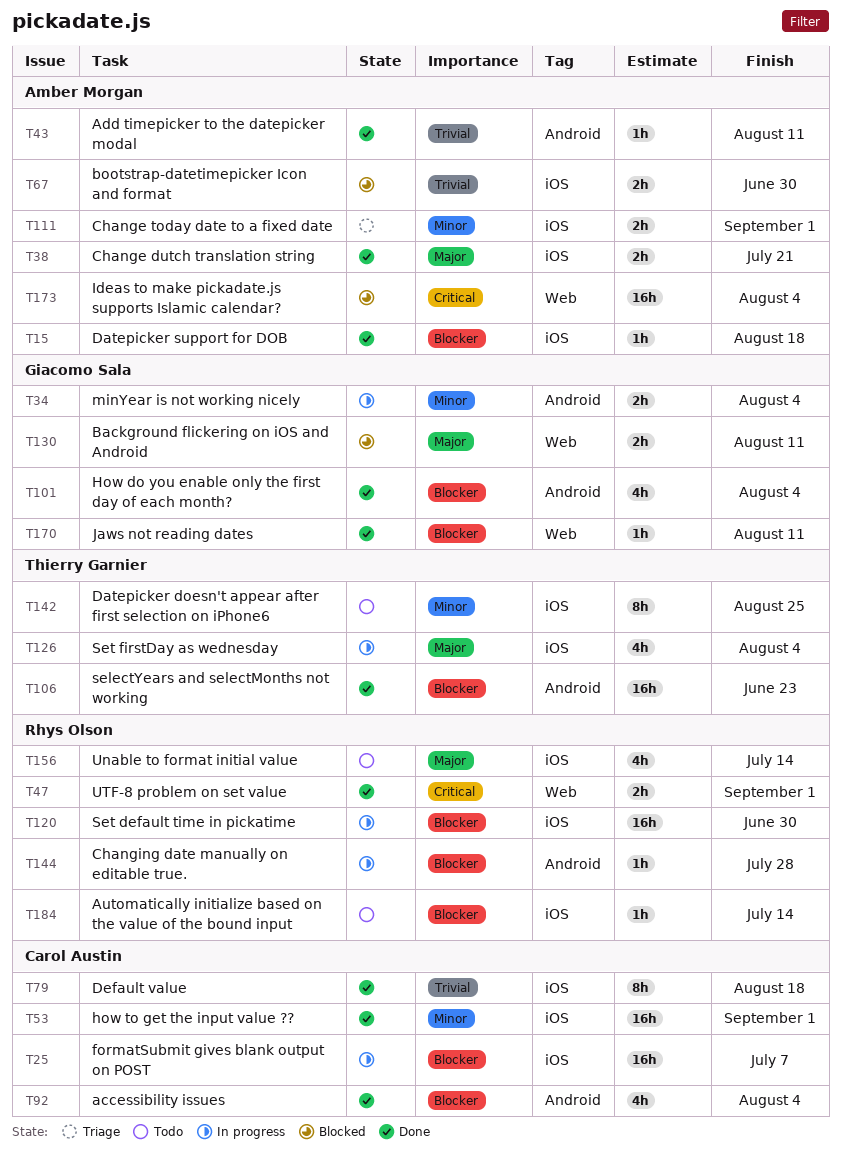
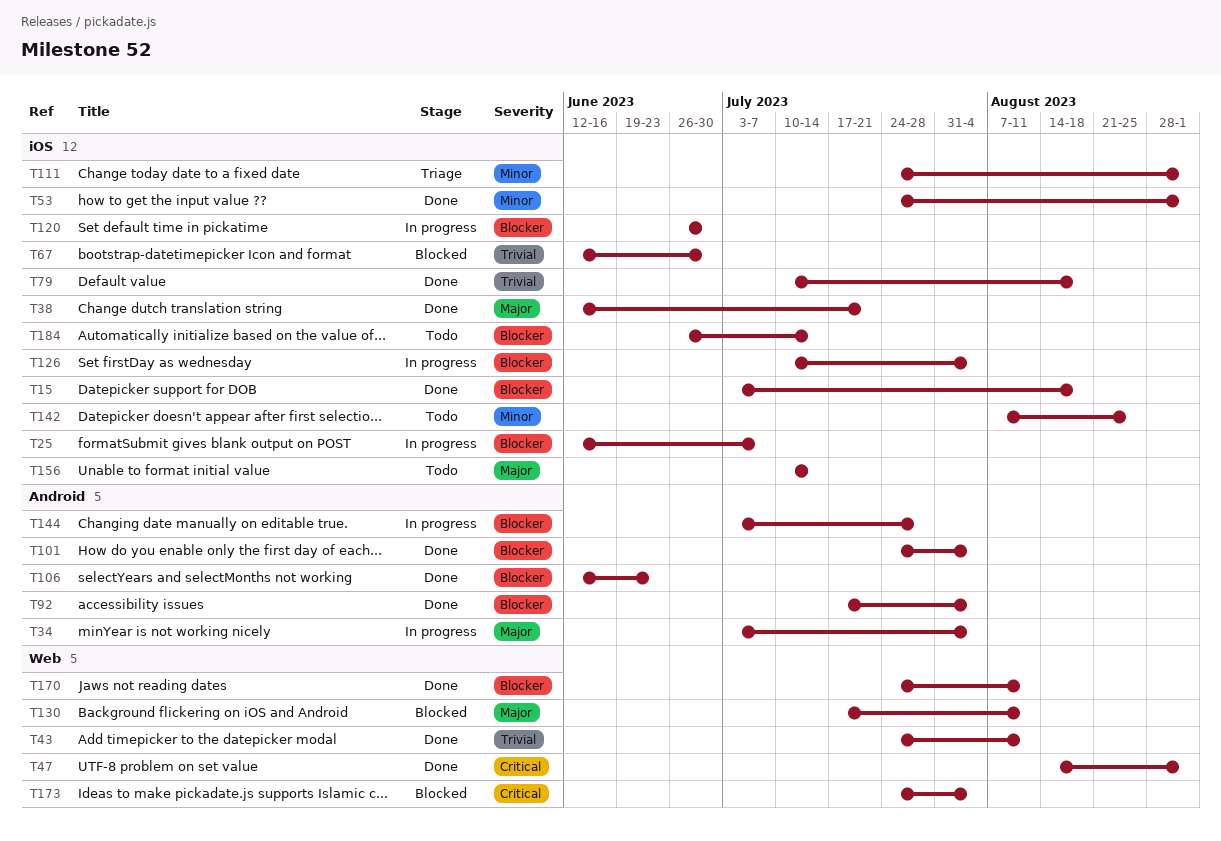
T34, priority: Minor -> Major
T43, label: Android -> Web
T126, priority: Major -> Blocker

